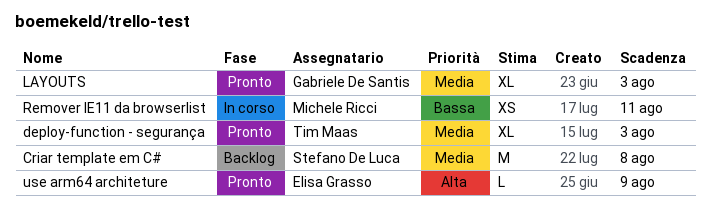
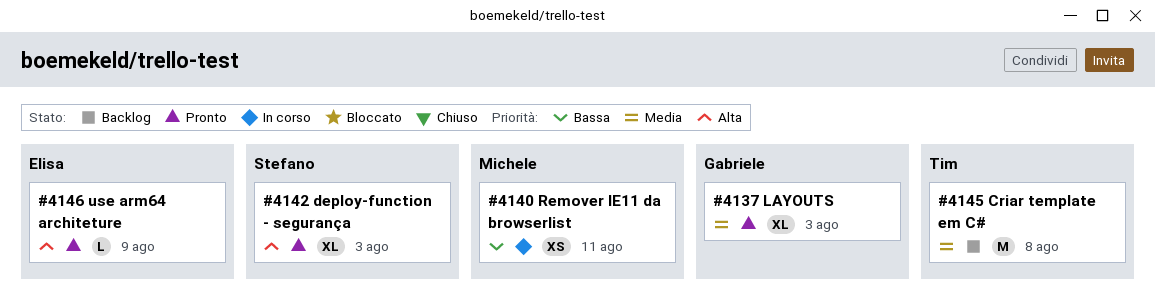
Criar template em C#, owner: Stefano De Luca -> Tim Maas
deploy-function - segurança, owner: Tim Maas -> Stefano De Luca
deploy-function - segurança, priority: Media -> Alta

